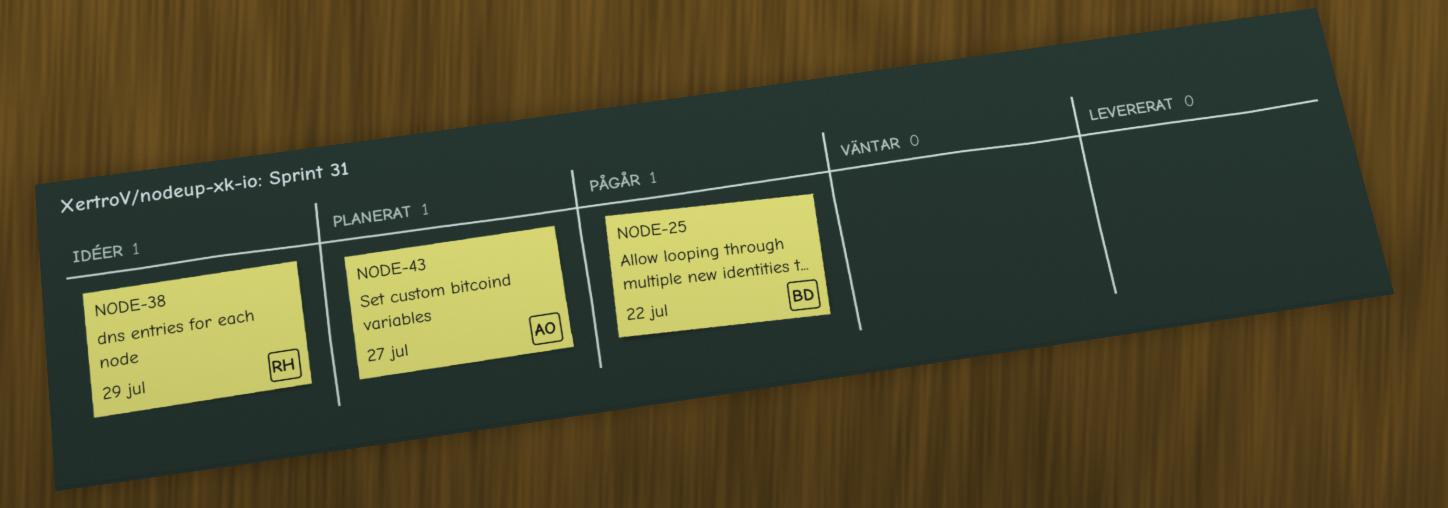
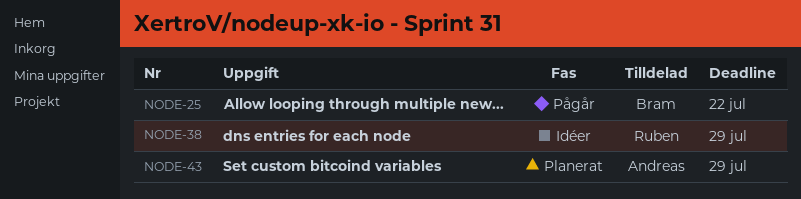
NODE-43, due: Jul 27 -> Jul 29

